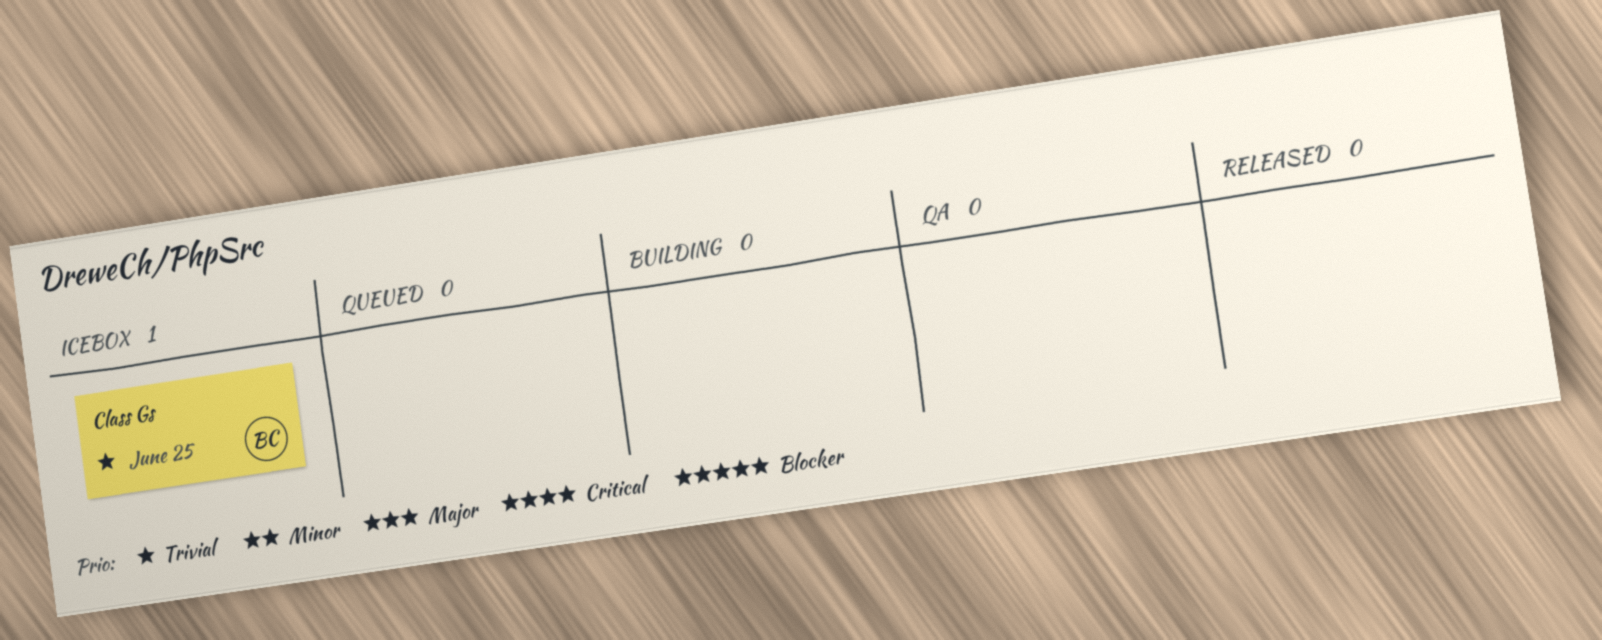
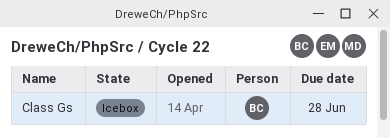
Class Gs, due: Jun 25 -> Jun 28

